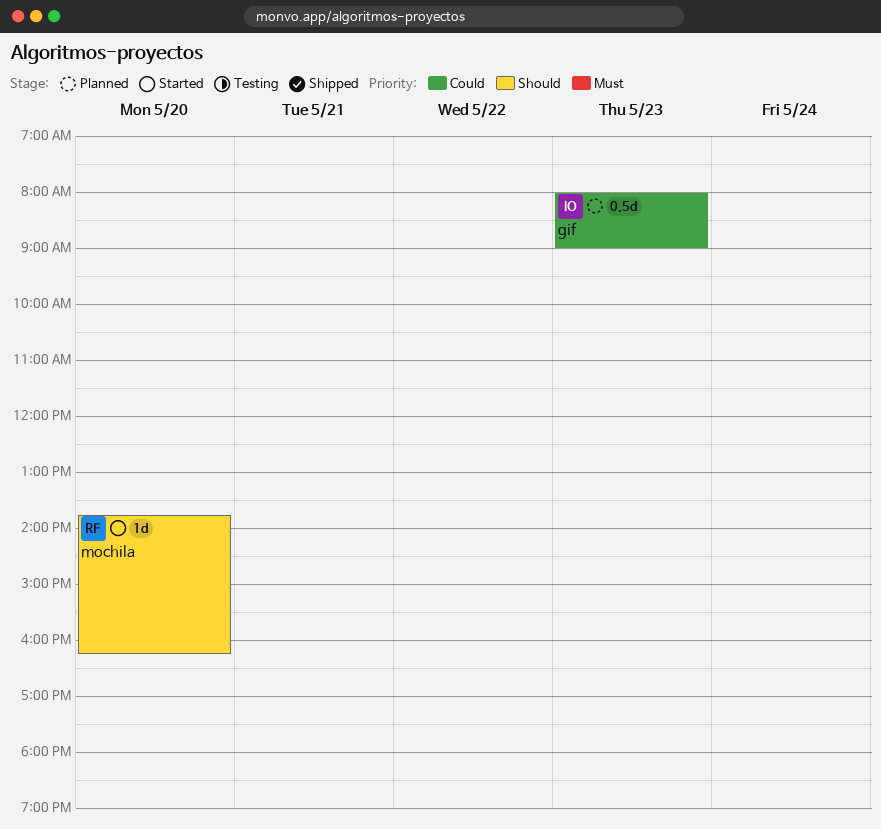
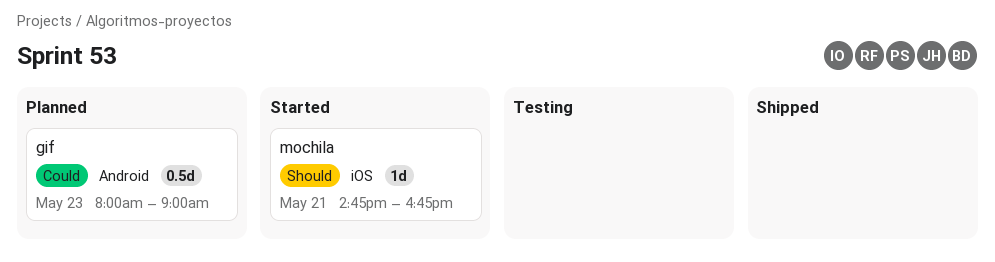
mochila, day: May 20 -> May 21
mochila, begins: 13:45 -> 14:45
mochila, ends: 16:15 -> 16:45

